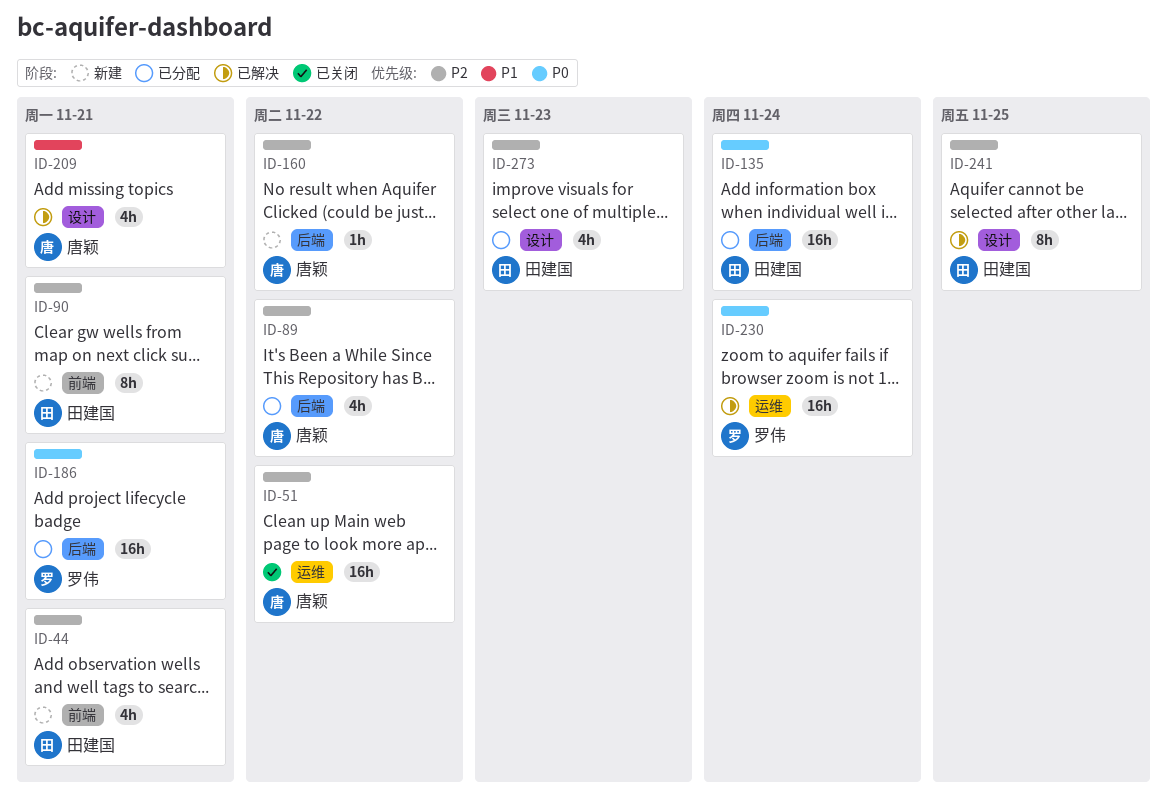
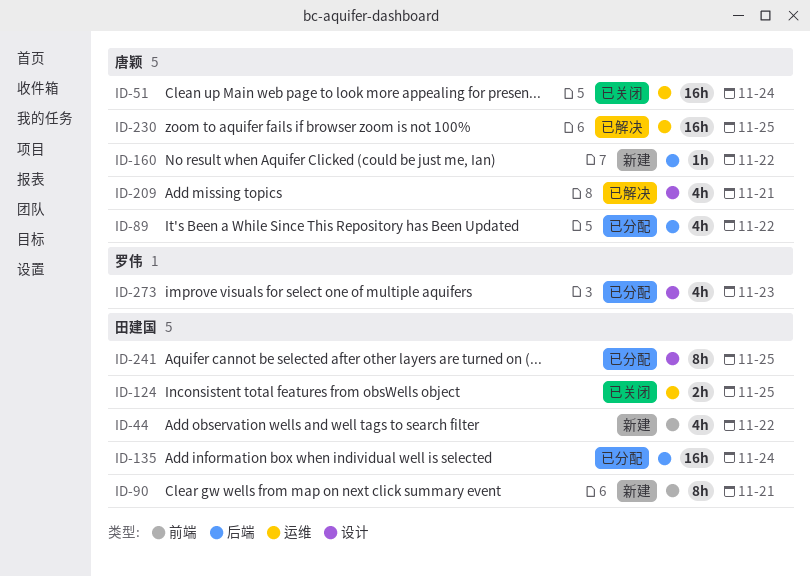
ID-44, due: Nov 21 -> Nov 22
ID-51, due: Nov 22 -> Nov 24
ID-124: none -> present
ID-186: present -> none
ID-230, owner: 罗伟 -> 唐颖
ID-230, due: Nov 24 -> Nov 25
ID-241, status: 已解决 -> 已分配
ID-273, owner: 田建国 -> 罗伟

